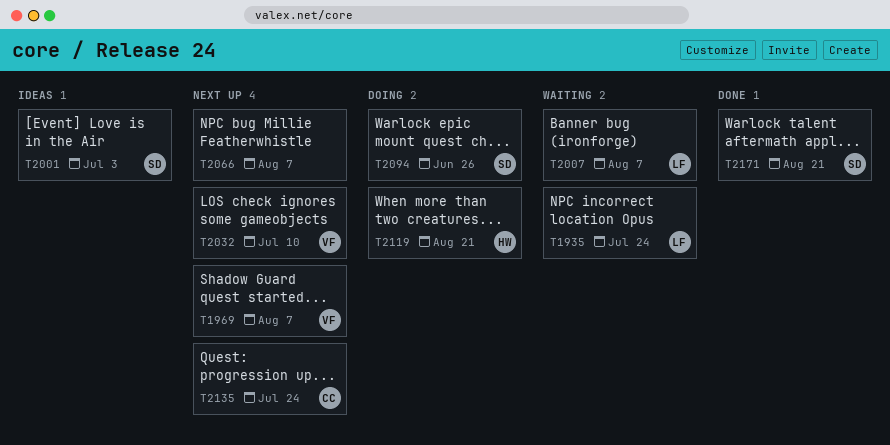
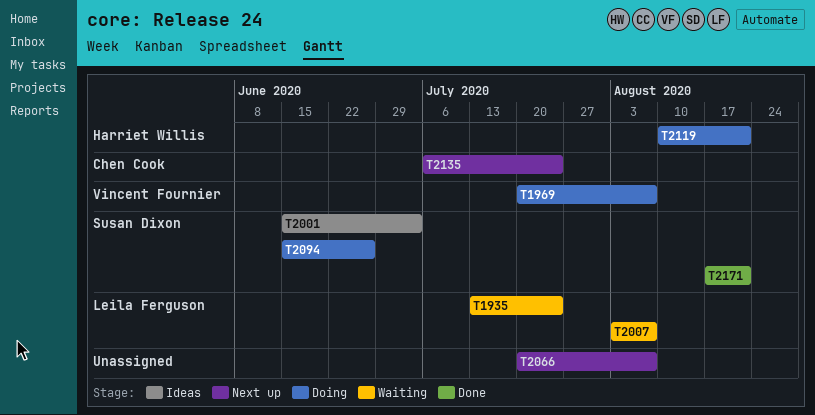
T1969, status: Next up -> Doing
T2032: present -> none

